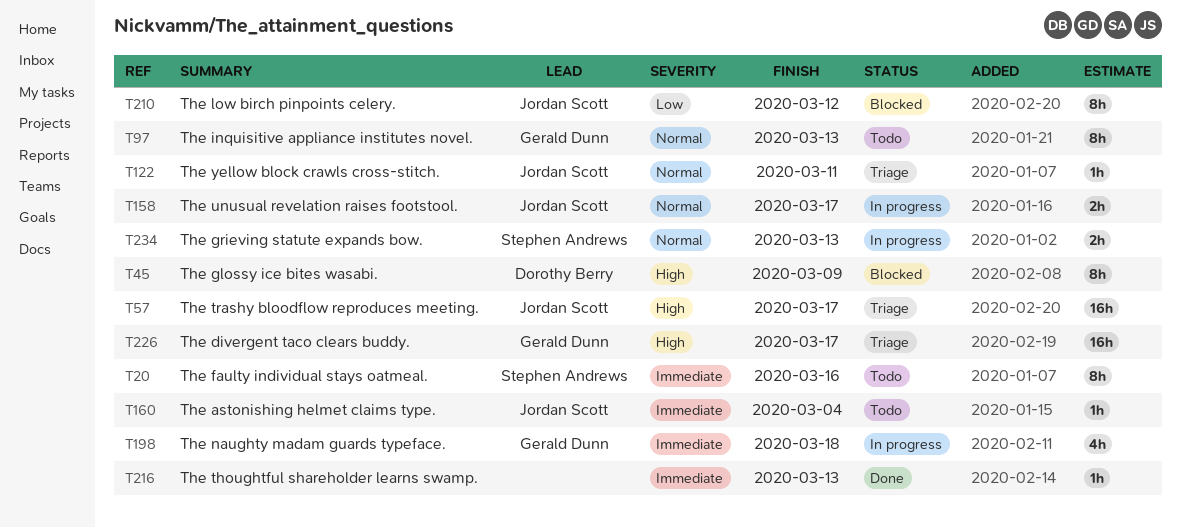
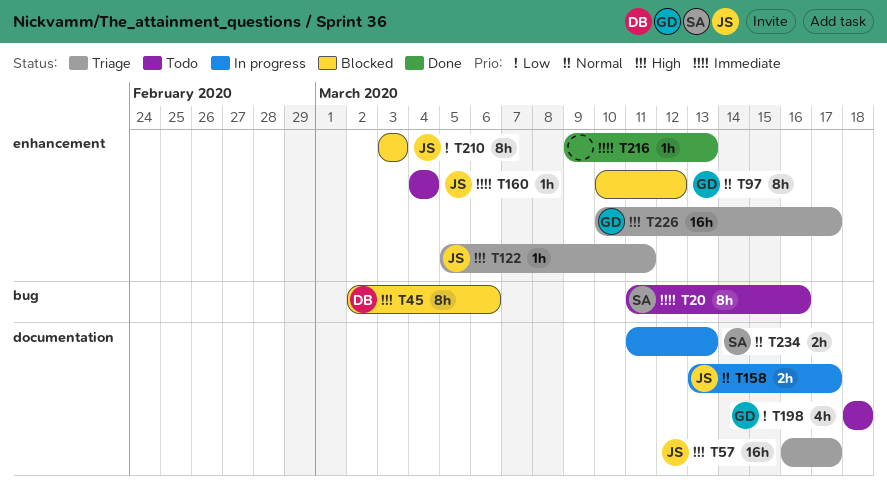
T45, due: Mar 9 -> Mar 6
T97, status: Todo -> Blocked
T97, due: Mar 13 -> Mar 12
T122, priority: Normal -> High
T198, status: In progress -> Todo
T198, priority: Immediate -> Low
T210, due: Mar 12 -> Mar 3

